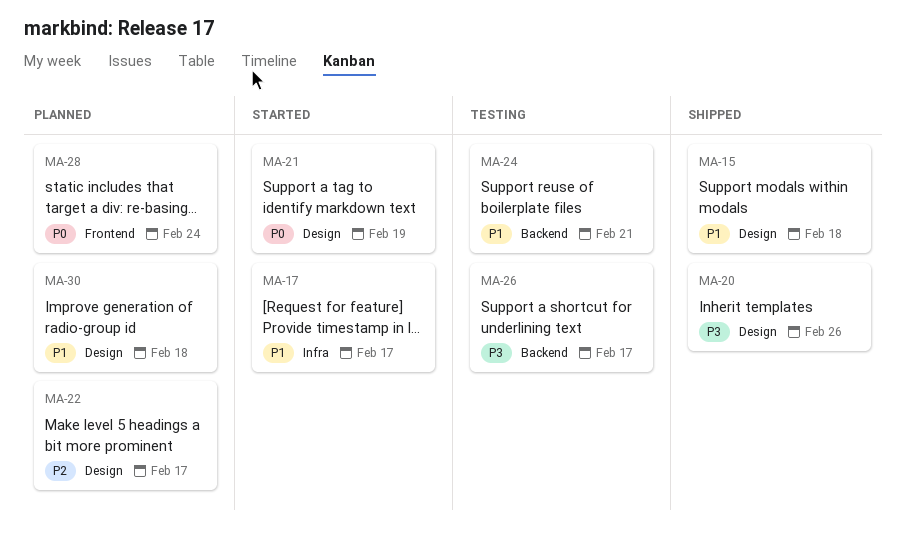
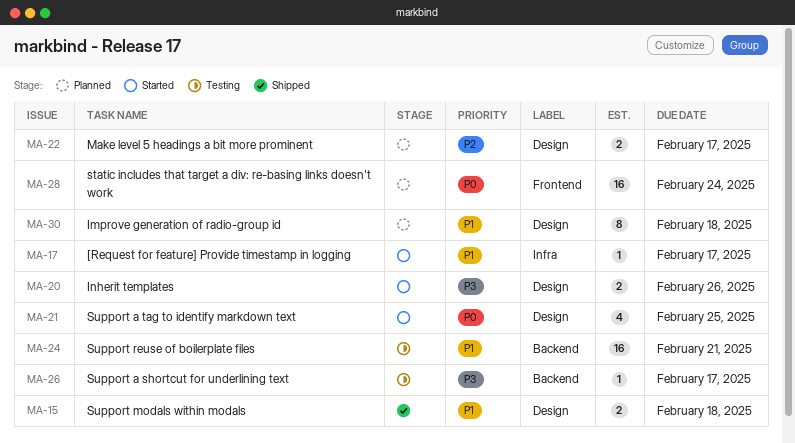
MA-20, status: Shipped -> Started
MA-21, due: Feb 19 -> Feb 25

